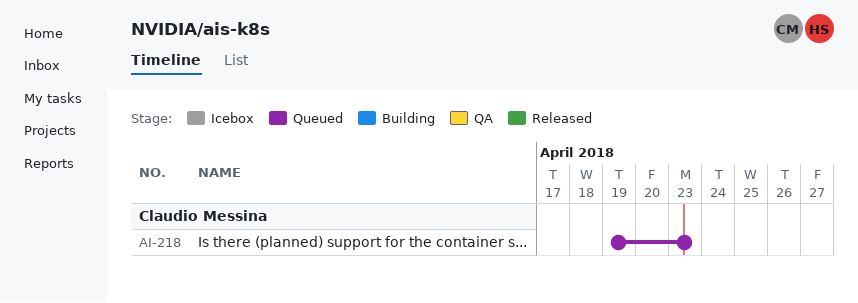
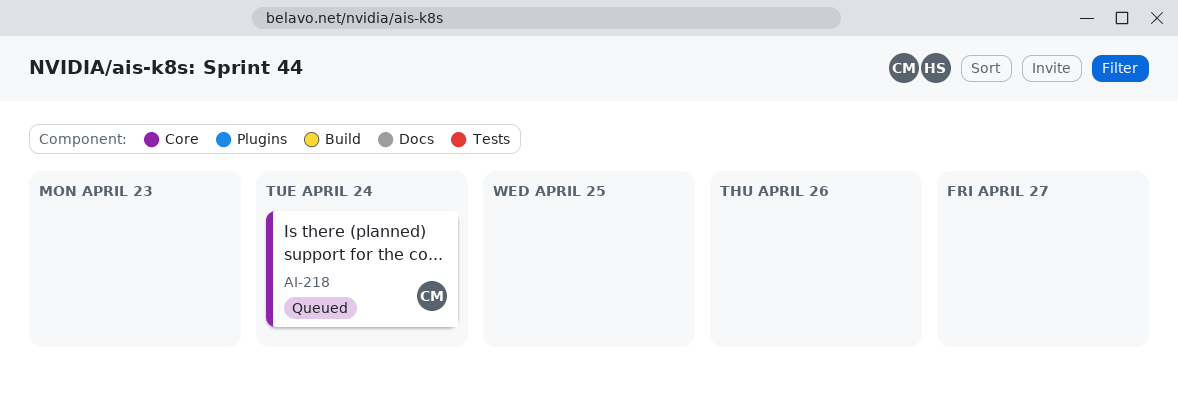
AI-218, due: Apr 23 -> Apr 24

